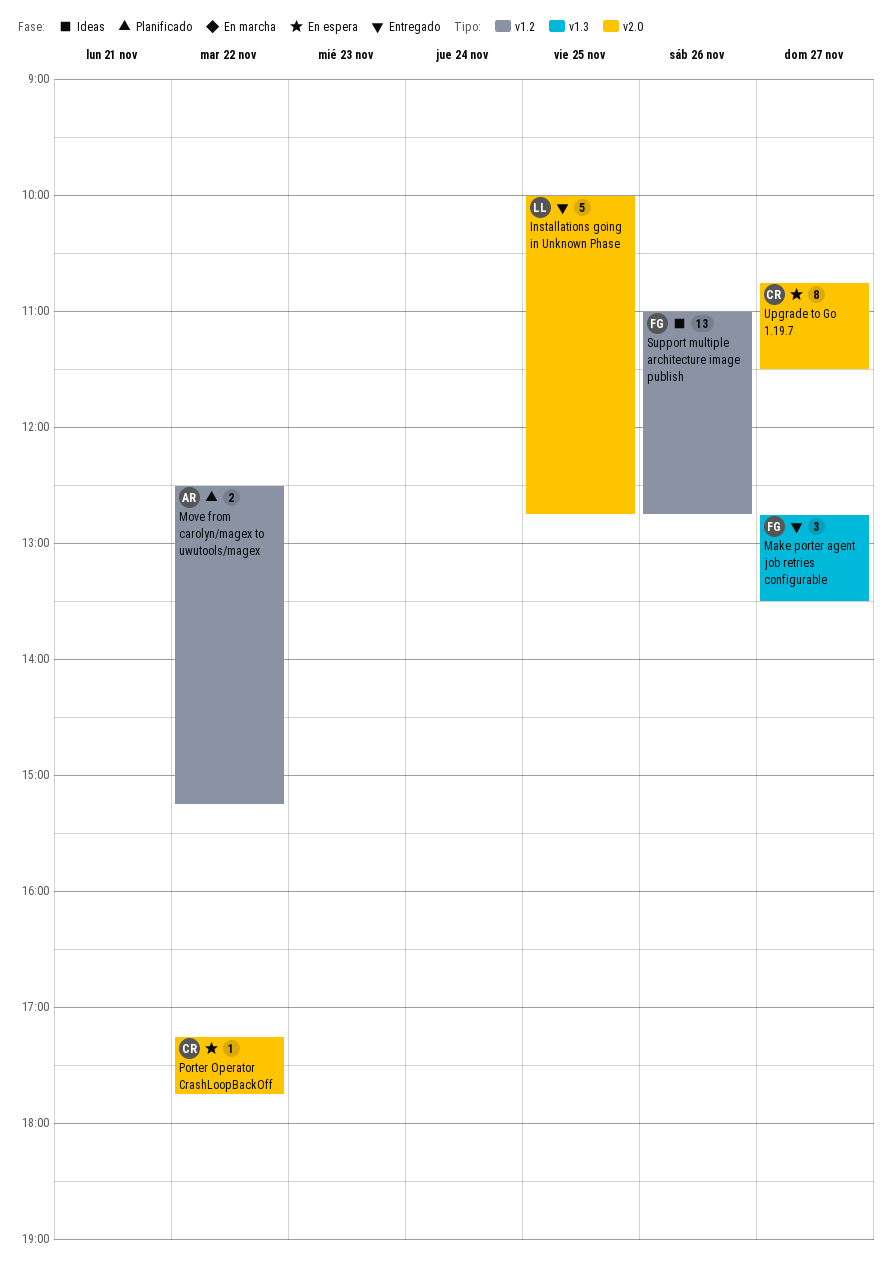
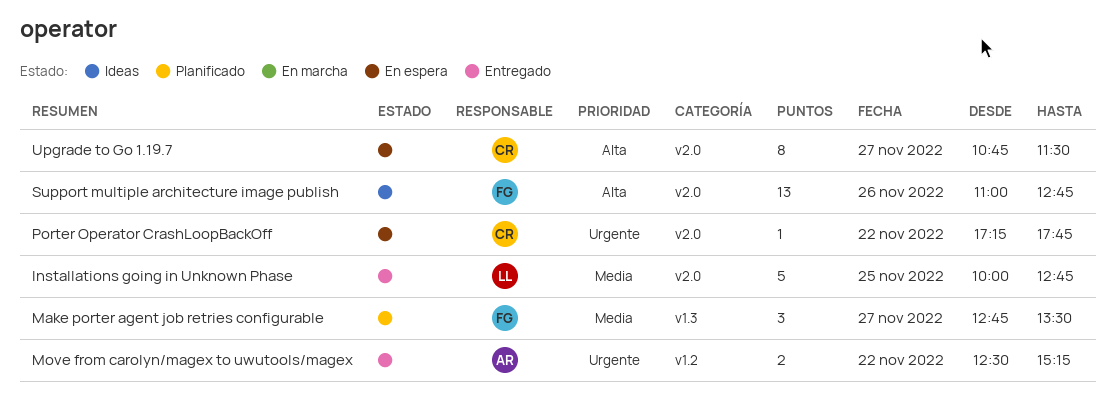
Make porter agent job retries configurable, status: Entregado -> Planificado
Move from carolyn/magex to uwutools/magex, status: Planificado -> Entregado
Support multiple architecture image publish, label: v1.2 -> v2.0

